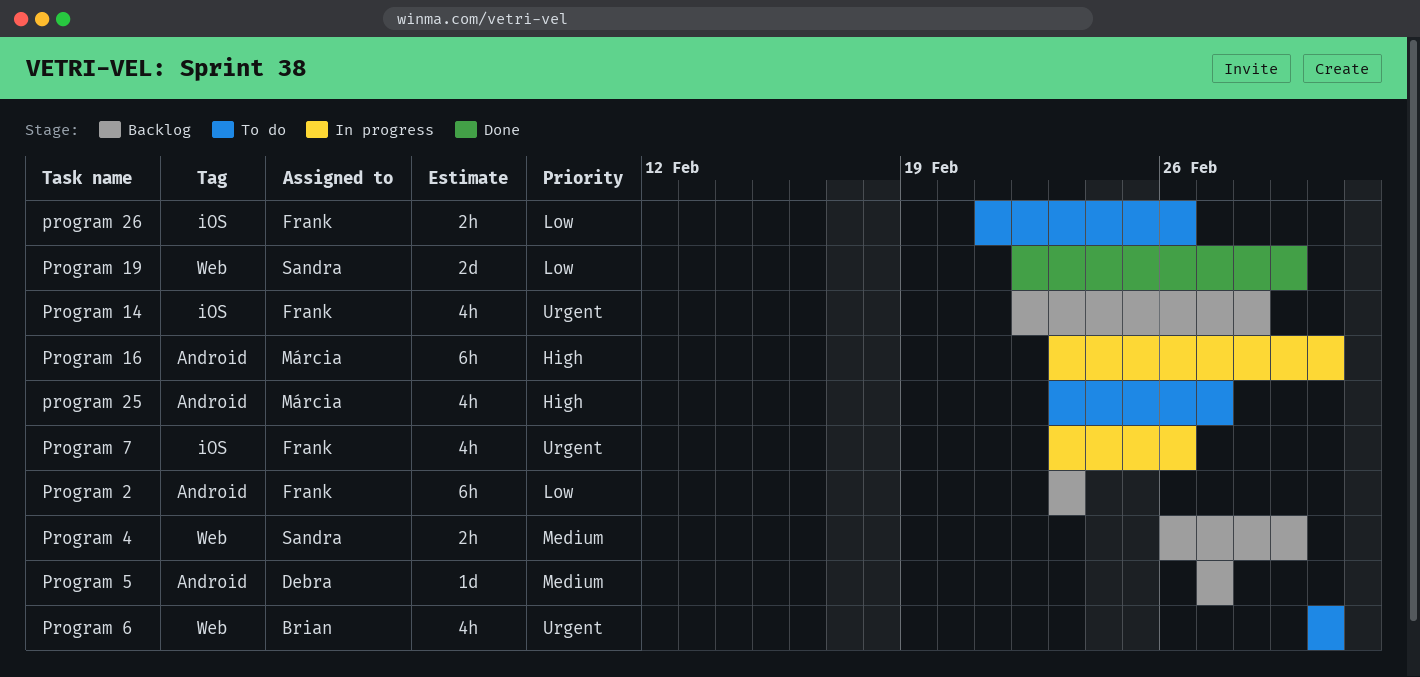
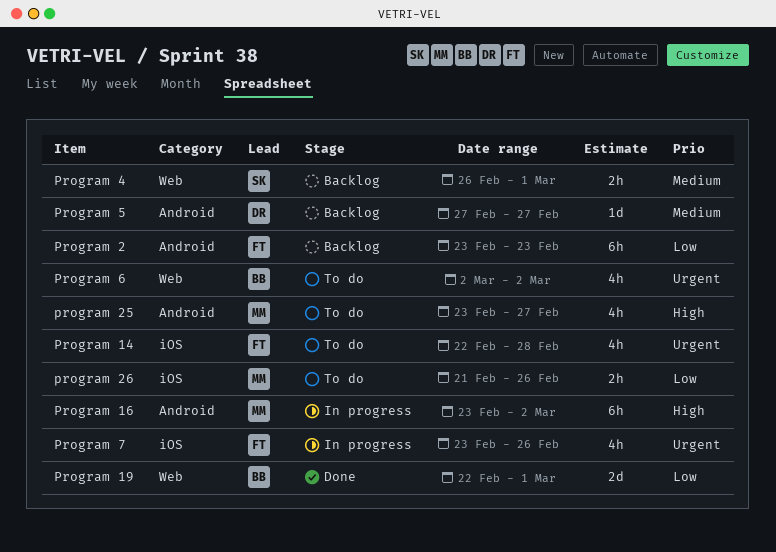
Program 14, status: Backlog -> To do
Program 19, owner: Sandra -> Brian
program 26, owner: Frank -> Márcia

